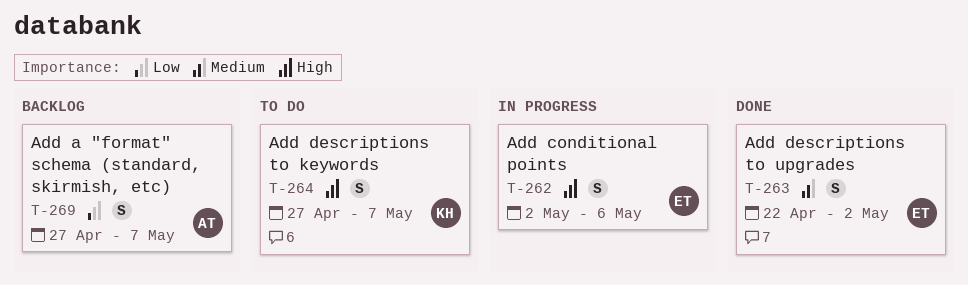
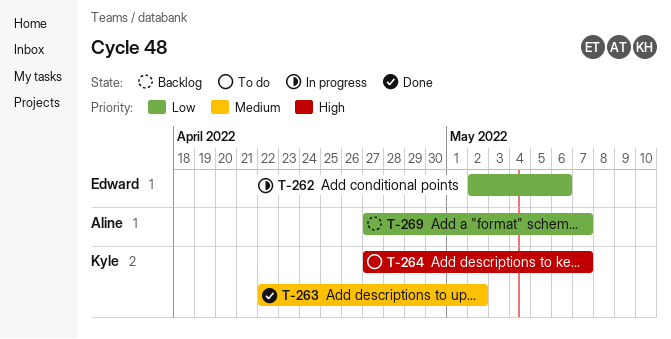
T-262, priority: High -> Low
T-263, owner: Edward -> Kyle

